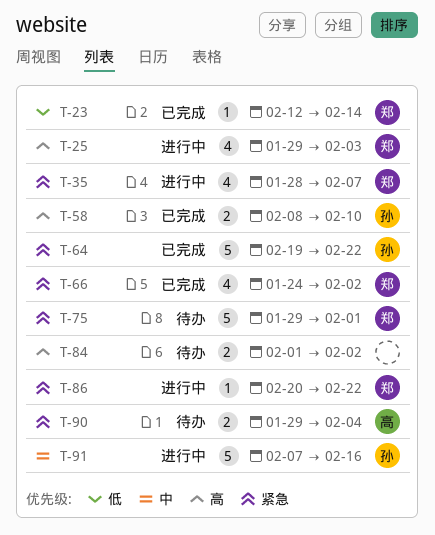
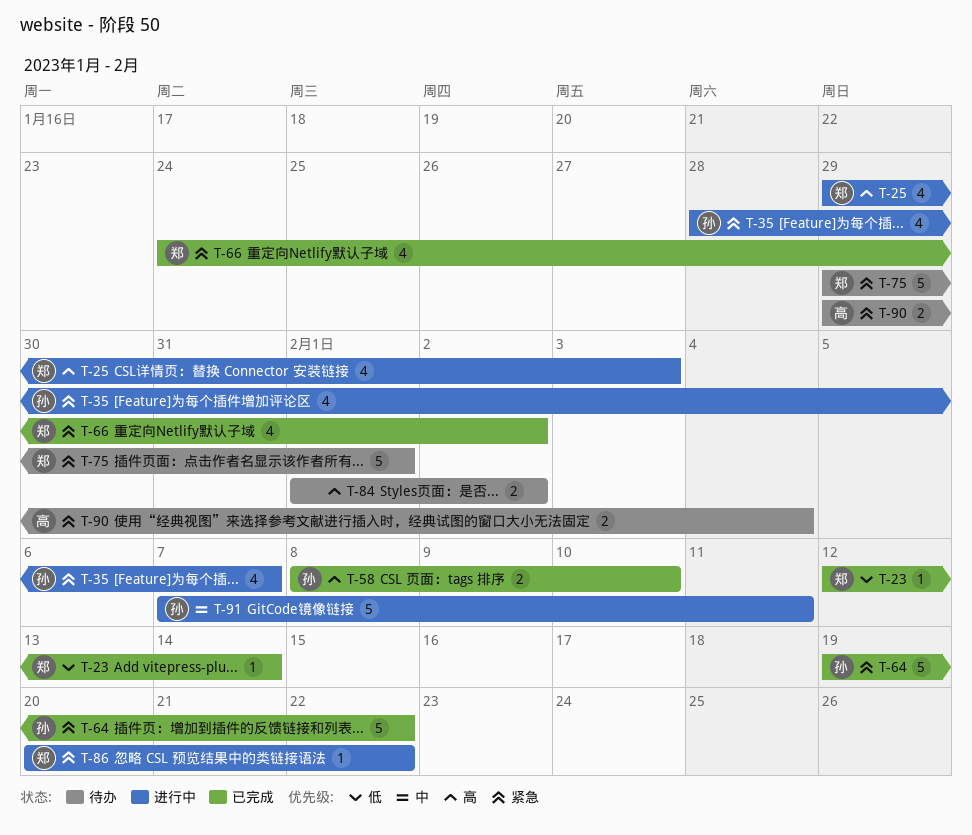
T-35, owner: 郑 -> 孙
T-91, due: Feb 16 -> Feb 11

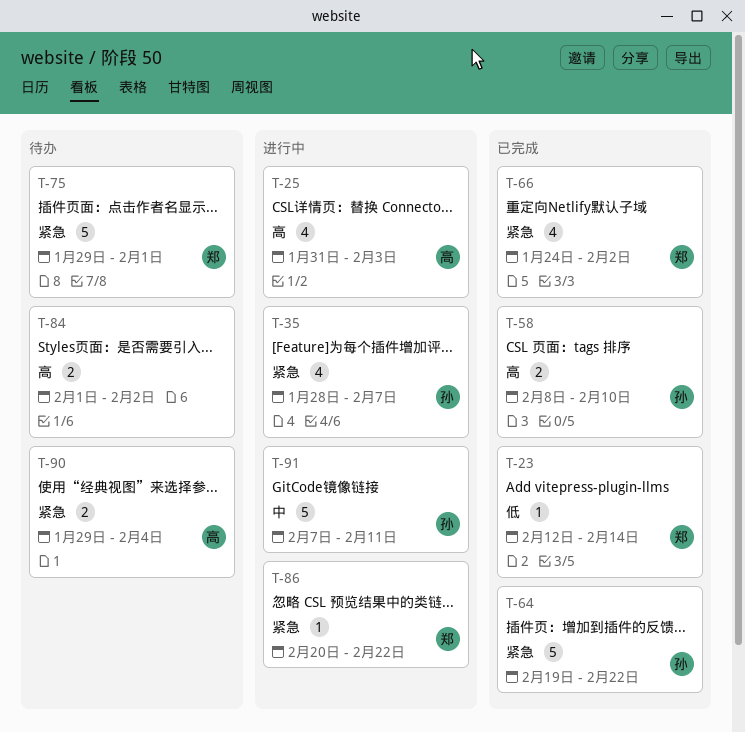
T-25, owner: 郑 -> 高
T-25, start: Jan 29 -> Jan 31

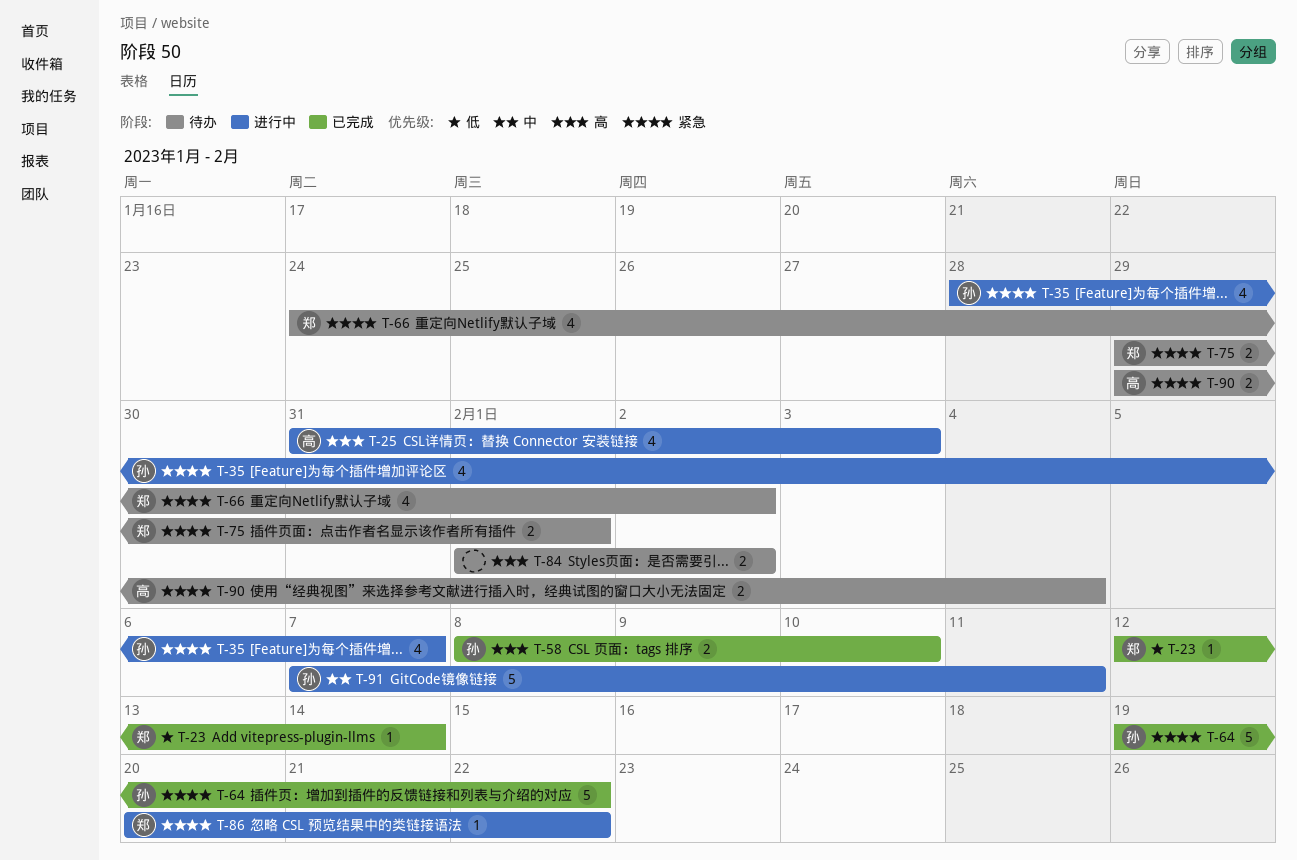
T-66, status: 已完成 -> 待办
T-75, estimate: 5 -> 2

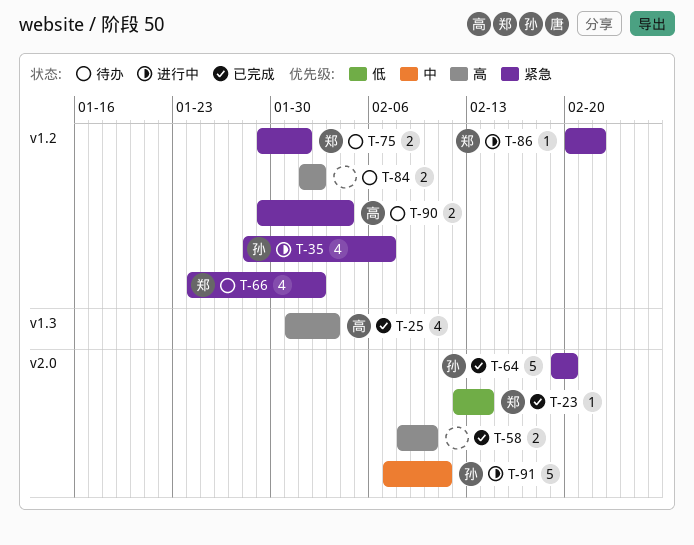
T-25, status: 进行中 -> 已完成
T-58, owner: 孙 -> none
T-64, due: Feb 22 -> Feb 20

